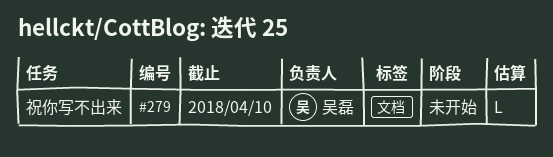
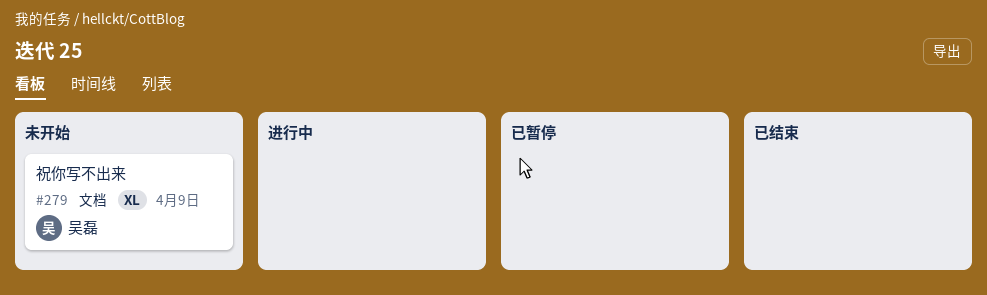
#279, estimate: L -> XL
#279, due: Apr 10 -> Apr 9

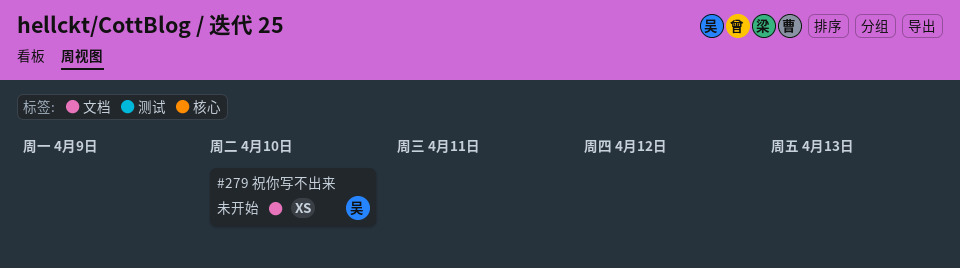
#279, estimate: XL -> XS
#279, due: Apr 9 -> Apr 10

